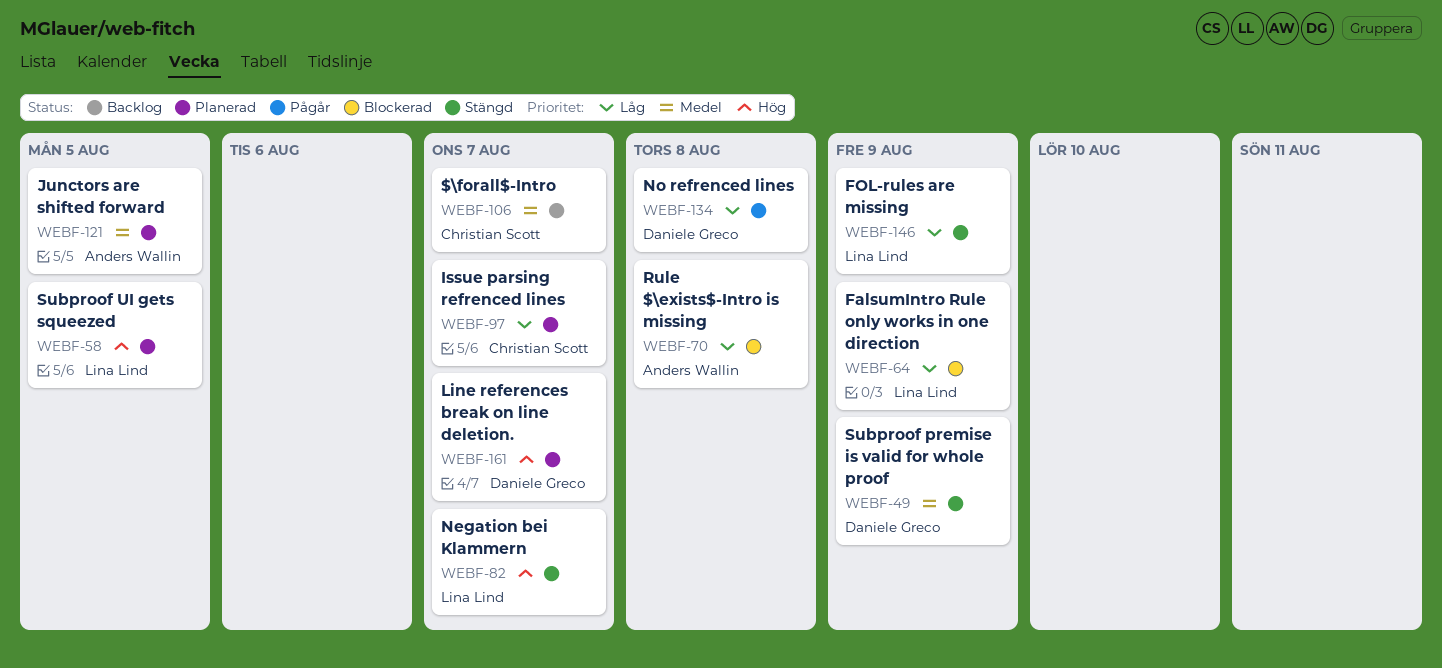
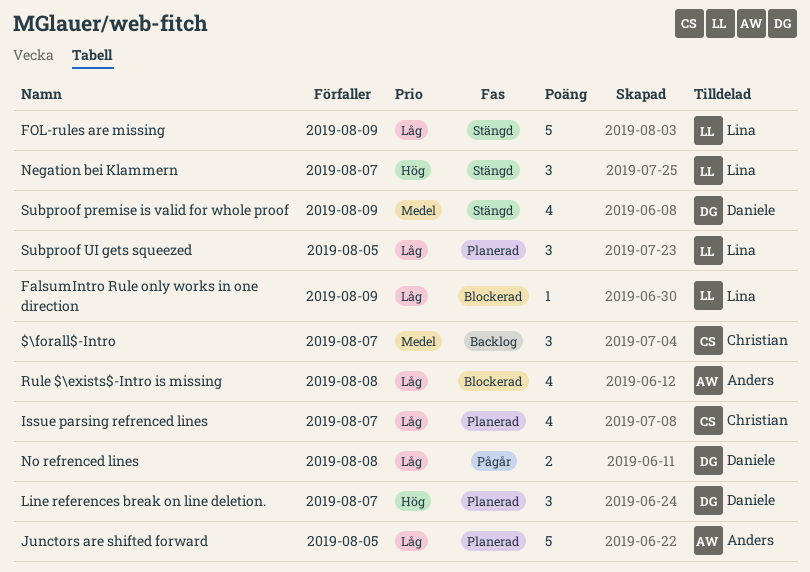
Junctors are shifted forward, priority: Medel -> Låg
Subproof UI gets squeezed, priority: Hög -> Låg

